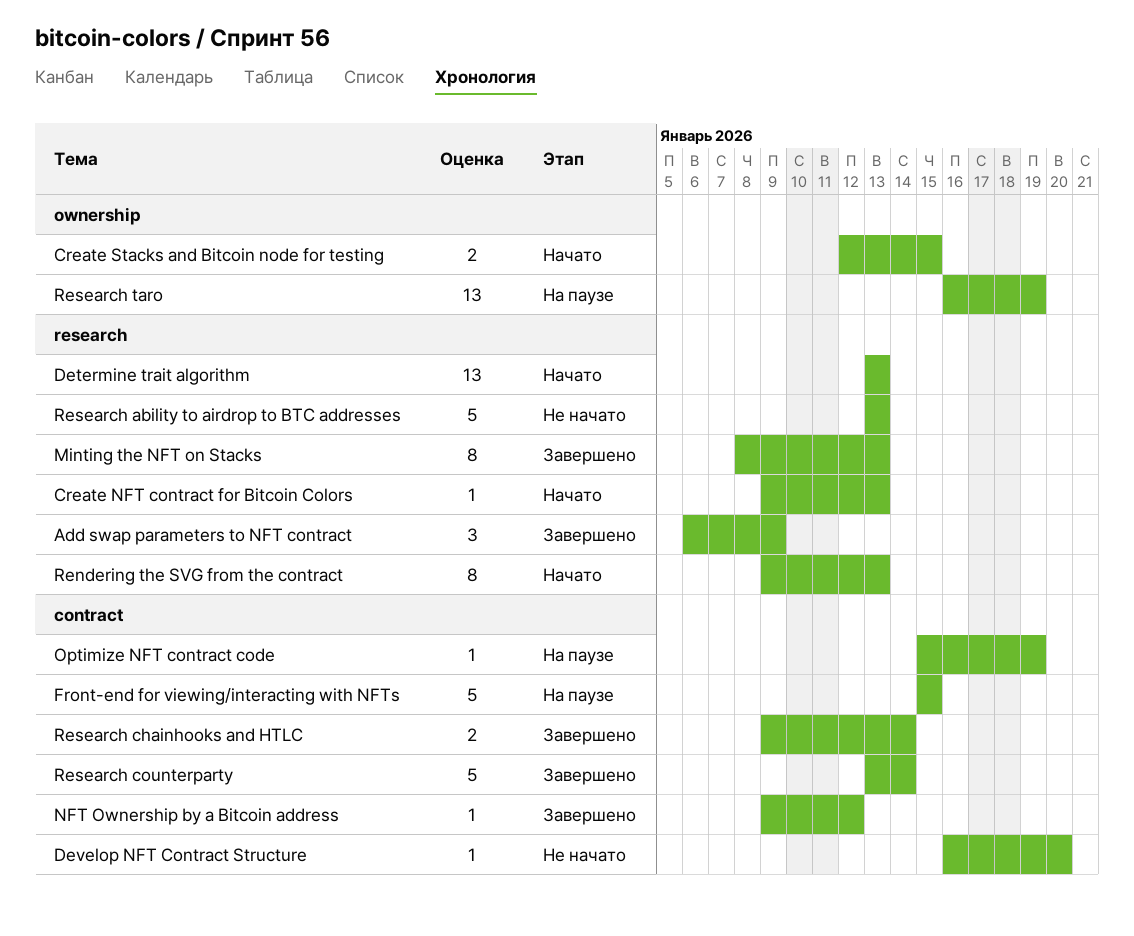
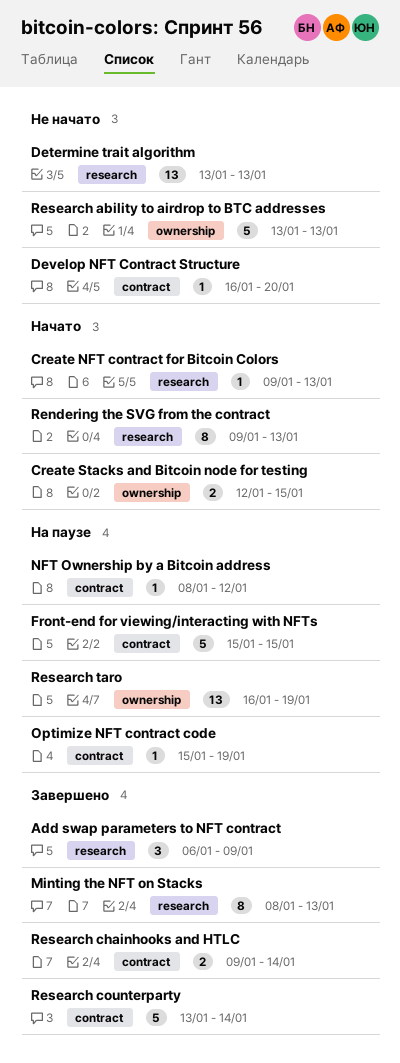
Determine trait algorithm, status: Начато -> Не начато
NFT Ownership by a Bitcoin address, status: Завершено -> На паузе
NFT Ownership by a Bitcoin address, start: Jan 9 -> Jan 8
Research ability to airdrop to BTC addresses, label: research -> ownership

